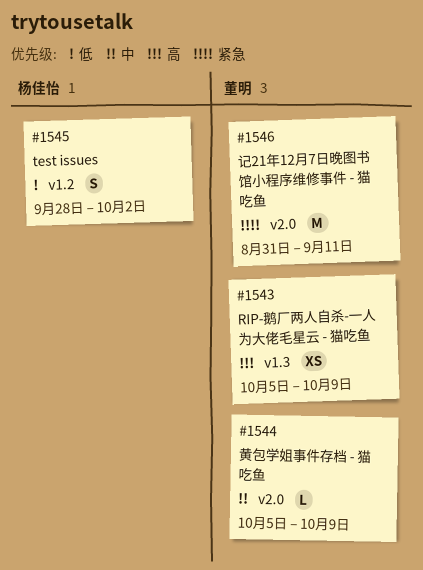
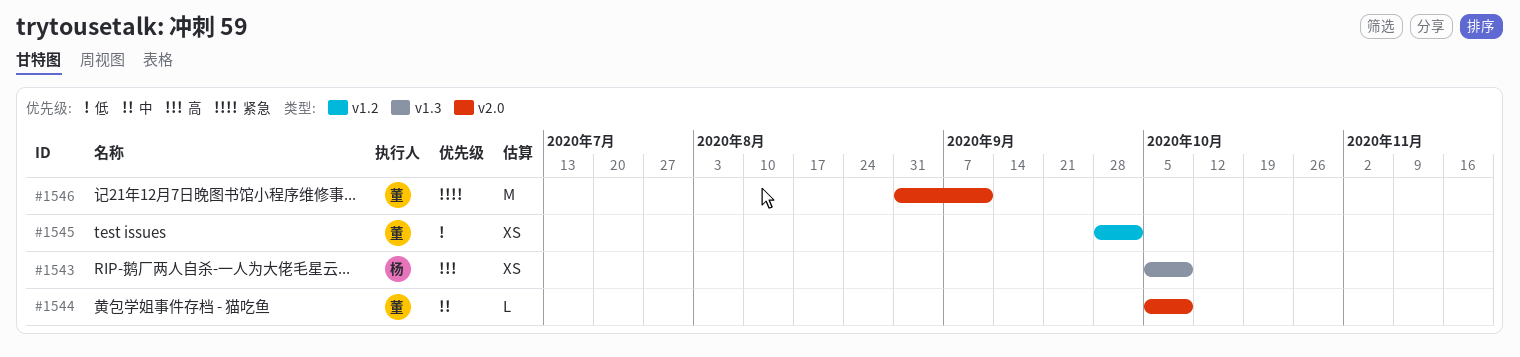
#1543, owner: 董明 -> 杨佳怡
#1545, owner: 杨佳怡 -> 董明
#1545, estimate: S -> XS

